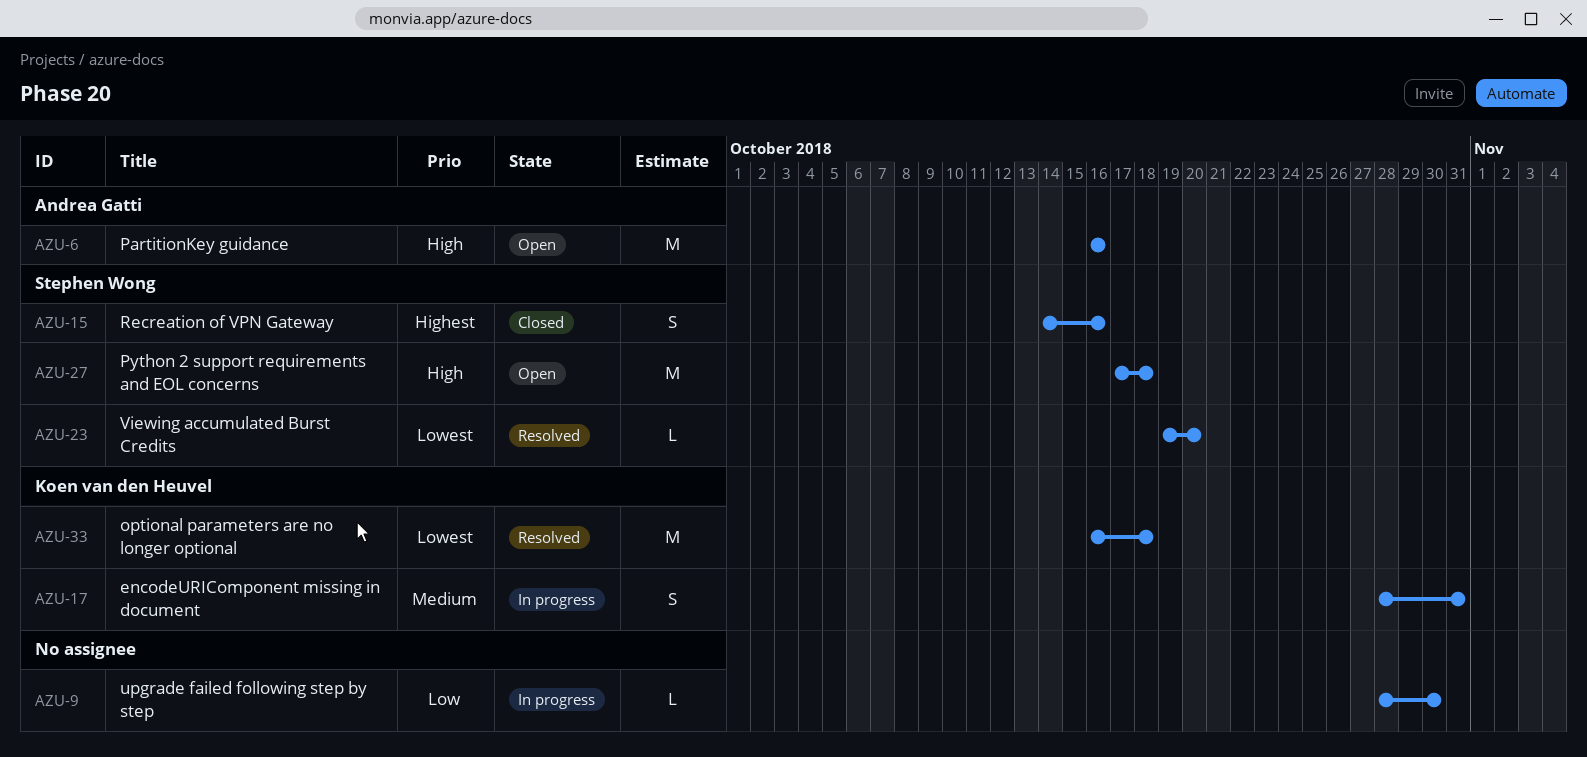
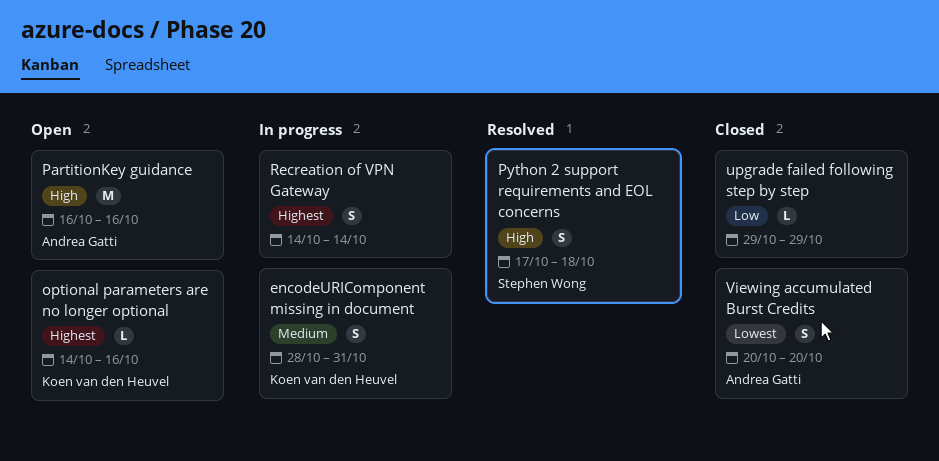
optional parameters are no longer optional, status: Resolved -> Open
optional parameters are no longer optional, priority: Lowest -> Highest
optional parameters are no longer optional, estimate: M -> L
optional parameters are no longer optional, start: Oct 16 -> Oct 14
optional parameters are no longer optional, due: Oct 18 -> Oct 16
Python 2 support requirements and EOL concerns, status: Open -> Resolved
Python 2 support requirements and EOL concerns, estimate: M -> S
Recreation of VPN Gateway, status: Closed -> In progress
Recreation of VPN Gateway, owner: Stephen Wong -> none
Recreation of VPN Gateway, due: Oct 16 -> Oct 14
upgrade failed following step by step, status: In progress -> Closed
upgrade failed following step by step, start: Oct 28 -> Oct 29
upgrade failed following step by step, due: Oct 30 -> Oct 29
Viewing accumulated Burst Credits, status: Resolved -> Closed
Viewing accumulated Burst Credits, owner: Stephen Wong -> Andrea Gatti
Viewing accumulated Burst Credits, estimate: L -> S
Viewing accumulated Burst Credits, start: Oct 19 -> Oct 20

